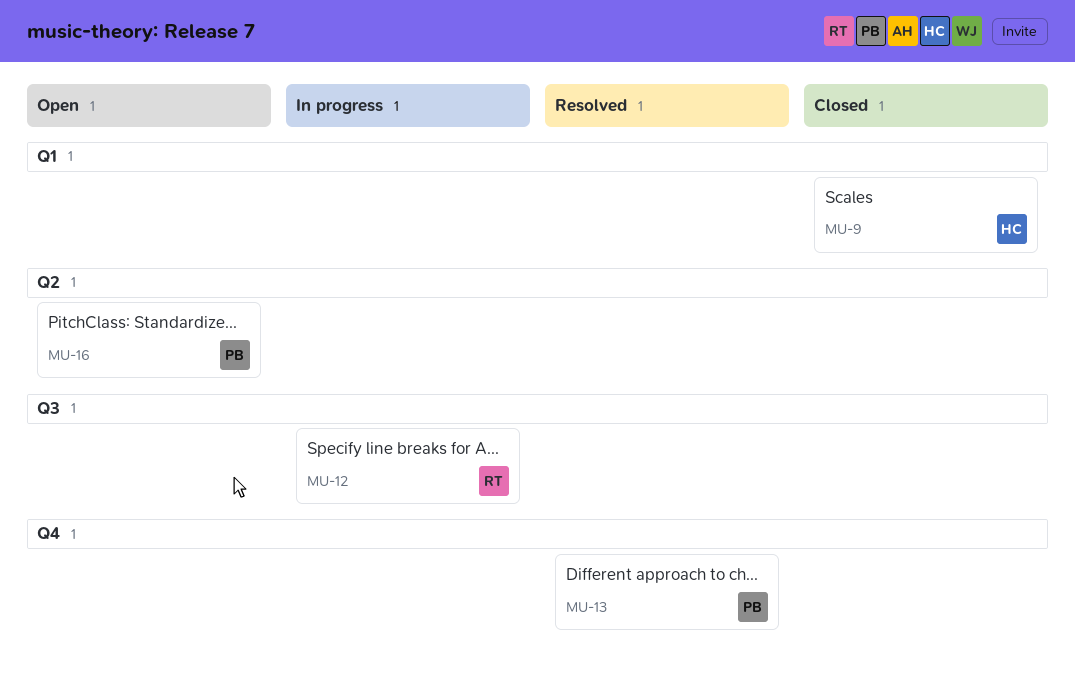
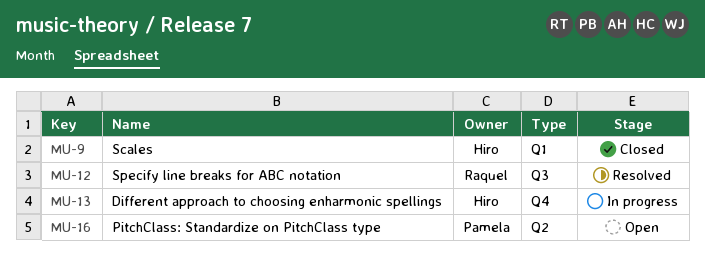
MU-12, status: In progress -> Resolved
MU-13, status: Resolved -> In progress
MU-13, owner: Pamela -> Hiro

